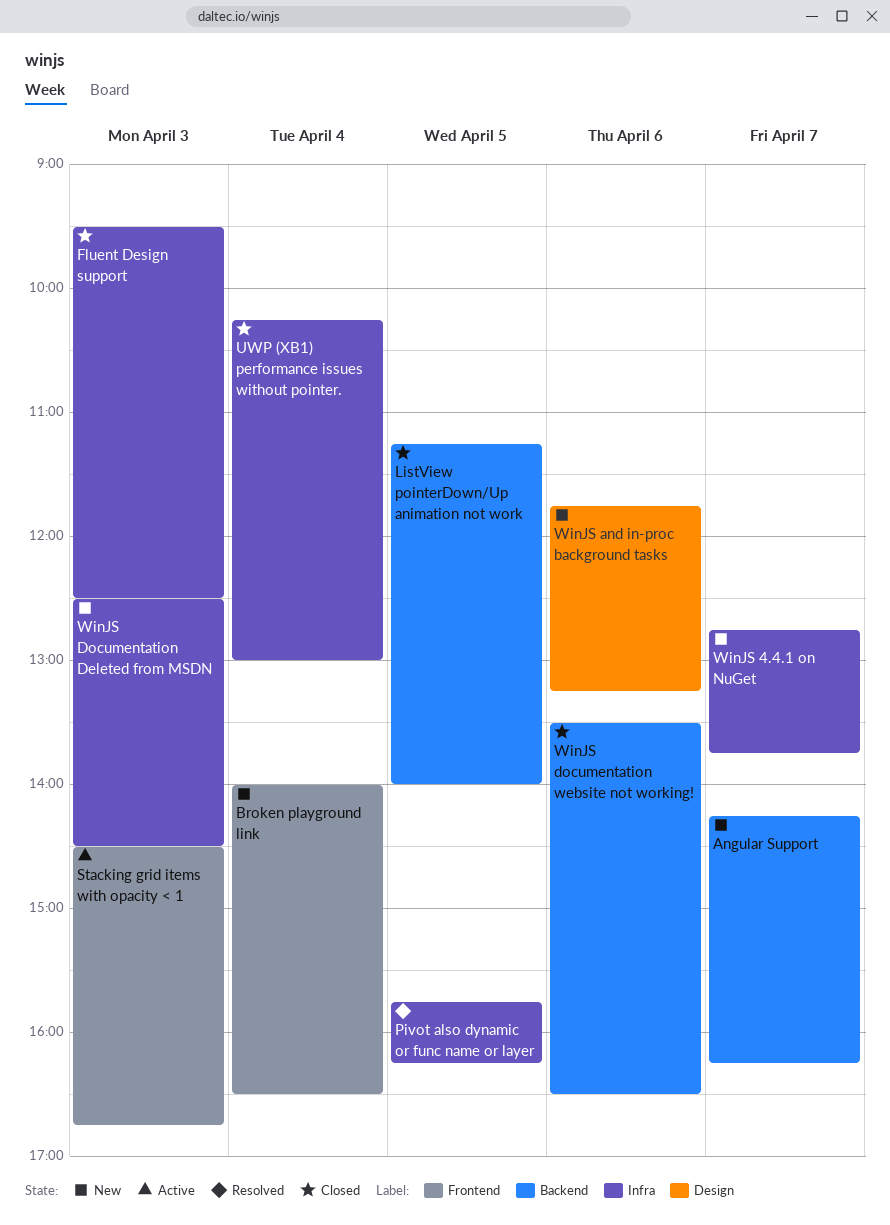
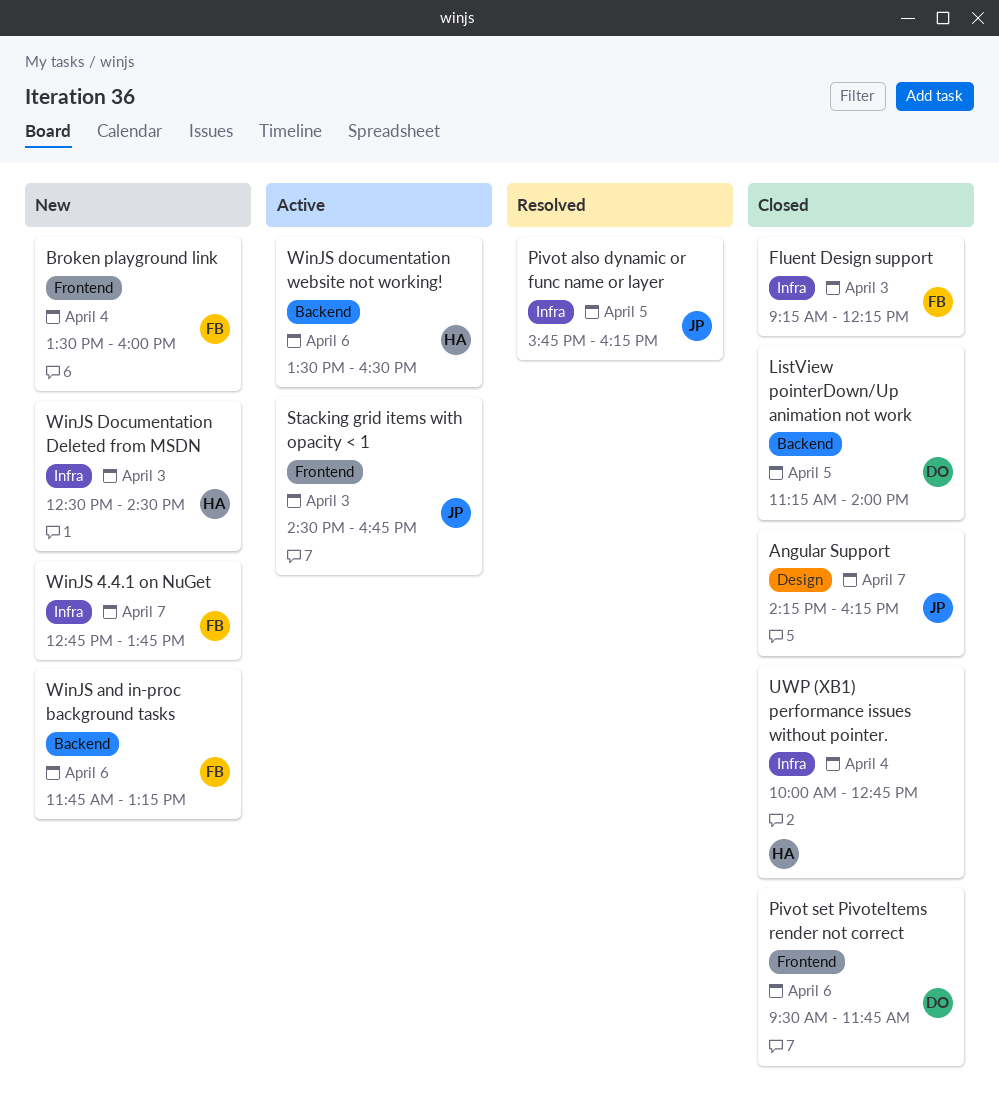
Angular Support, status: New -> Closed
Angular Support, label: Backend -> Design
Broken playground link, begins: 14:00 -> 13:30
Broken playground link, ends: 16:30 -> 16:00
Fluent Design support, begins: 09:30 -> 09:15
Fluent Design support, ends: 12:30 -> 12:15
Pivot set PivoteItems render not correct: none -> present
UWP (XB1) performance issues without pointer., begins: 10:15 -> 10:00
UWP (XB1) performance issues without pointer., ends: 13:00 -> 12:45
WinJS and in-proc background tasks, label: Design -> Backend
WinJS documentation website not working!, status: Closed -> Active

